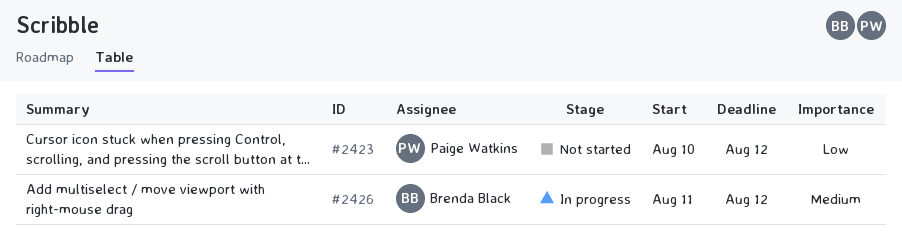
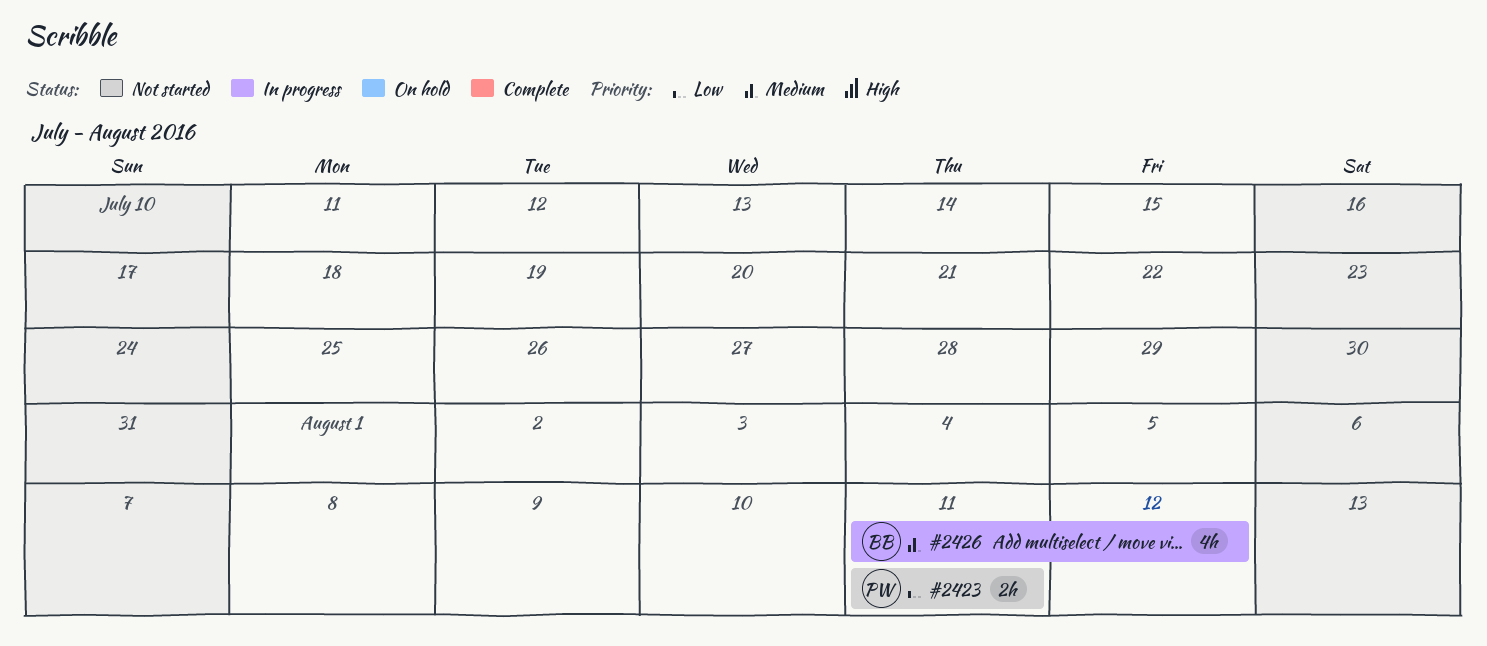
#2423, start: Aug 10 -> Aug 11
#2423, due: Aug 12 -> Aug 11

